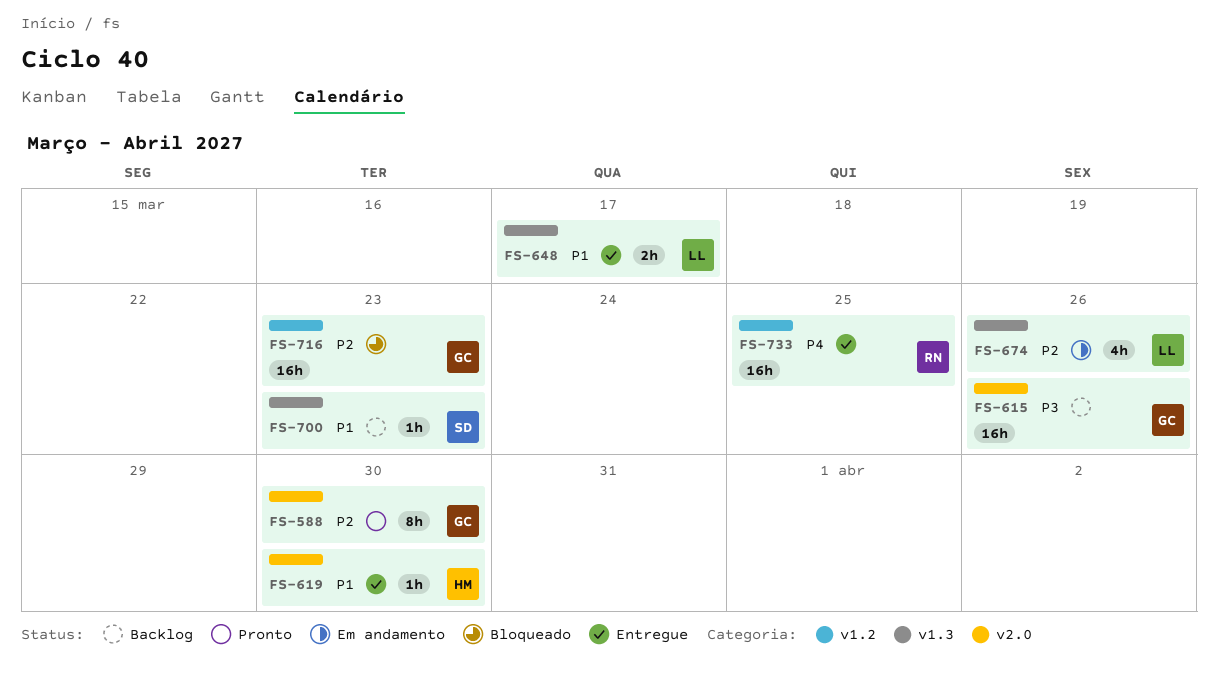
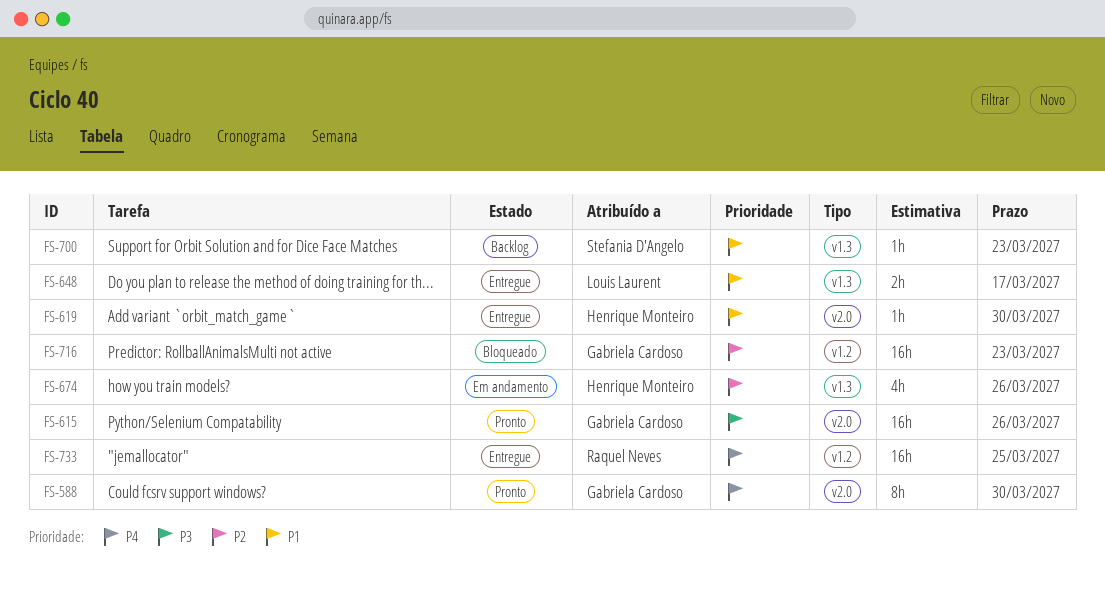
FS-588, priority: P2 -> P4
FS-615, status: Backlog -> Pronto
FS-674, owner: Louis Laurent -> Henrique Monteiro

